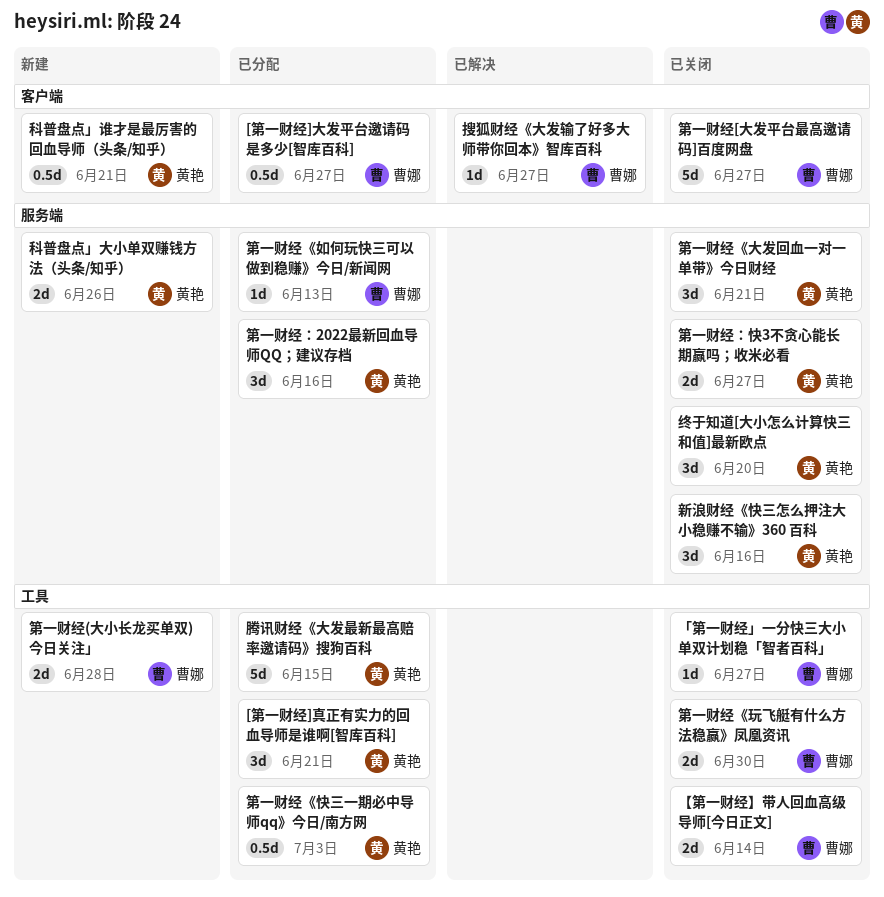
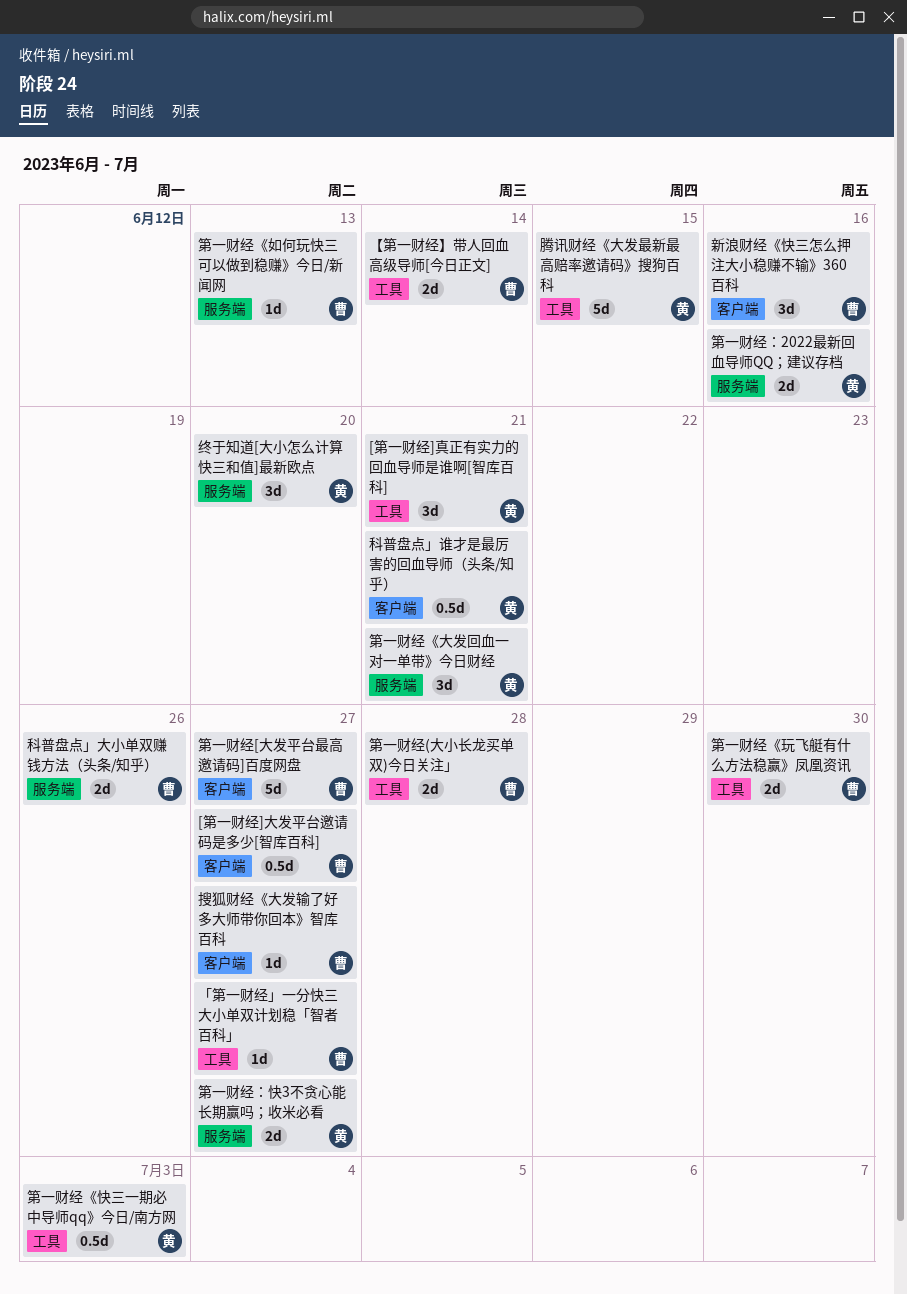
新浪财经《快三怎么押注大小稳赚不输》360 百科, owner: 黄艳 -> 曹娜
新浪财经《快三怎么押注大小稳赚不输》360 百科, label: 服务端 -> 客户端
科普盘点」大小单双赚钱方法（头条/知乎）, owner: 黄艳 -> 曹娜
第一财经：2022最新回血导师QQ；建议存档, estimate: 3d -> 2d

